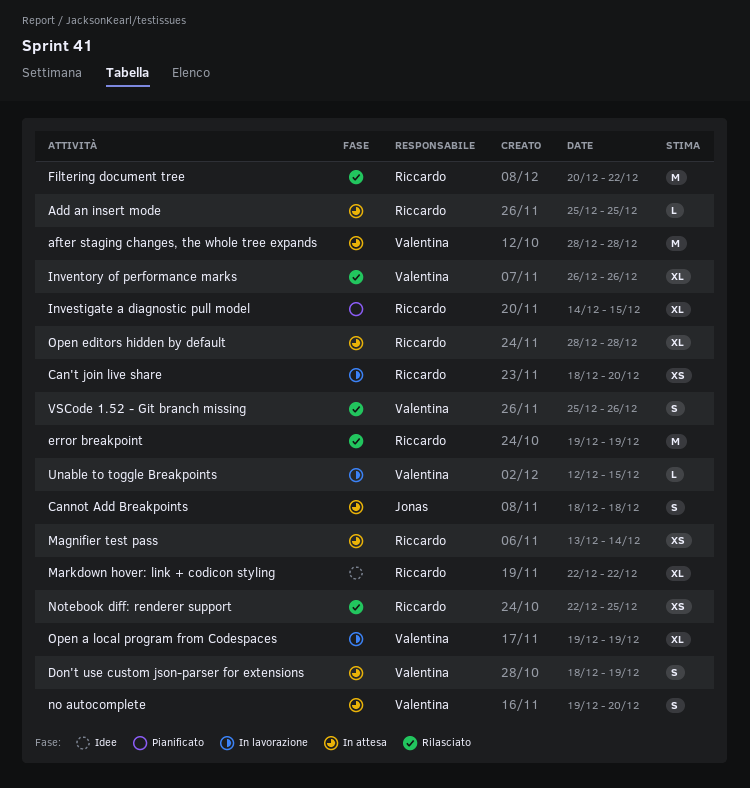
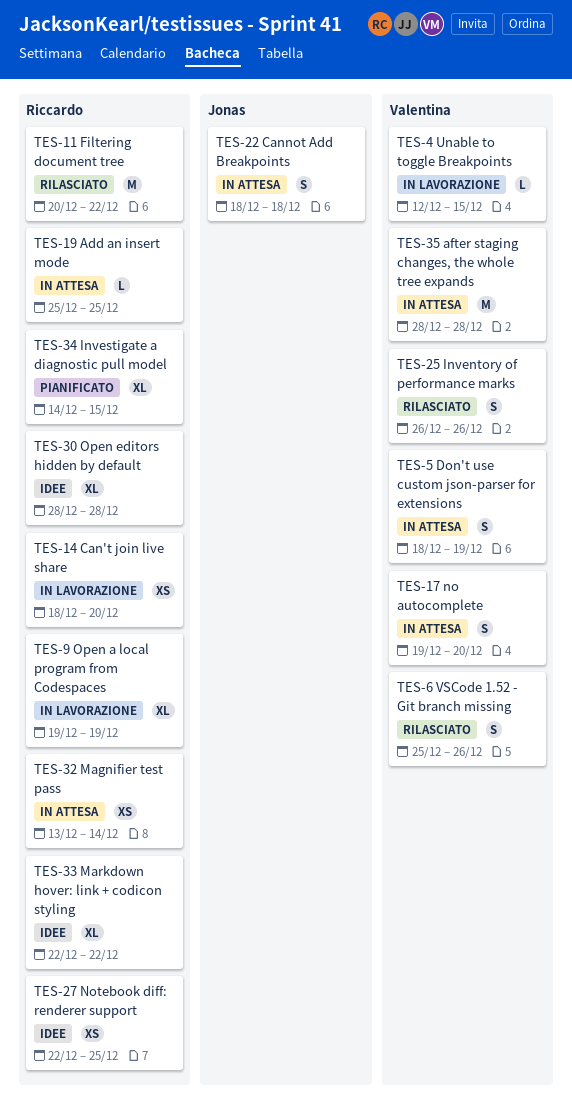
error breakpoint: present -> none
Inventory of performance marks, estimate: XL -> S
Notebook diff: renderer support, status: Rilasciato -> Idee
Open a local program from Codespaces, owner: Valentina -> Riccardo
Open editors hidden by default, status: In attesa -> Idee

